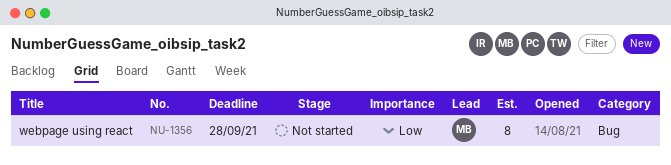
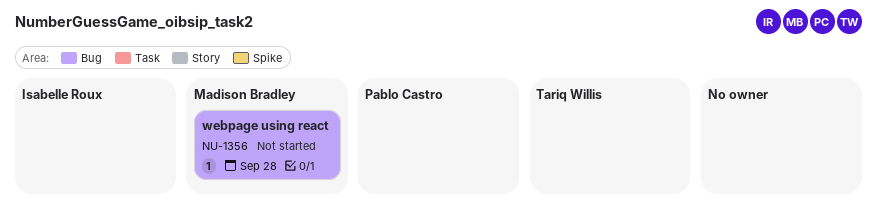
NU-1356, estimate: 8 -> 1

